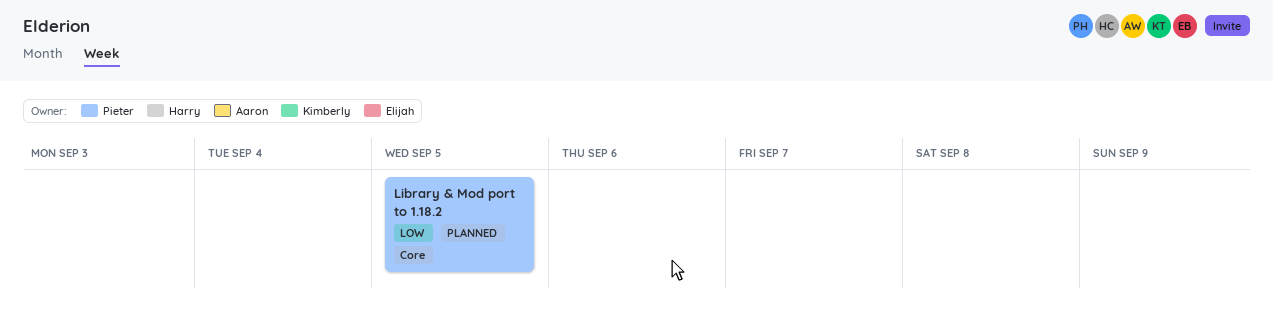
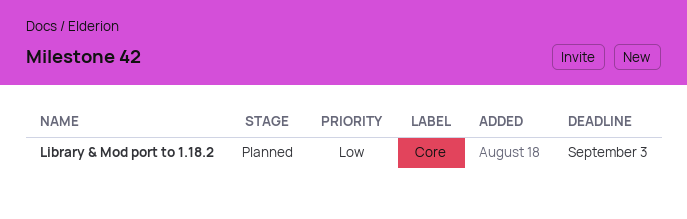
Library & Mod port to 1.18.2, due: Sep 5 -> Sep 3

